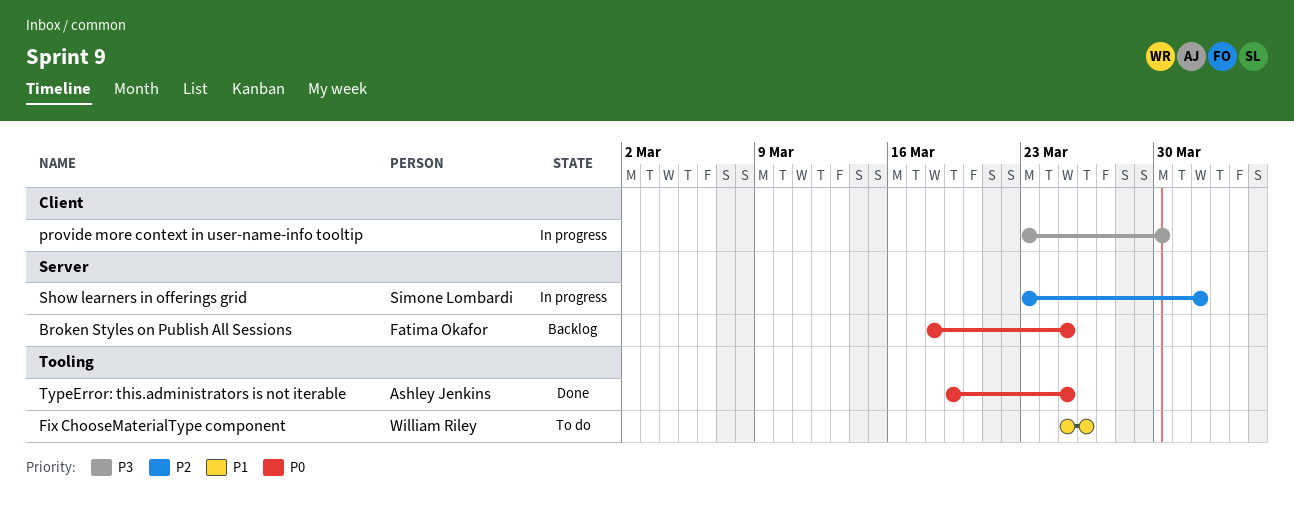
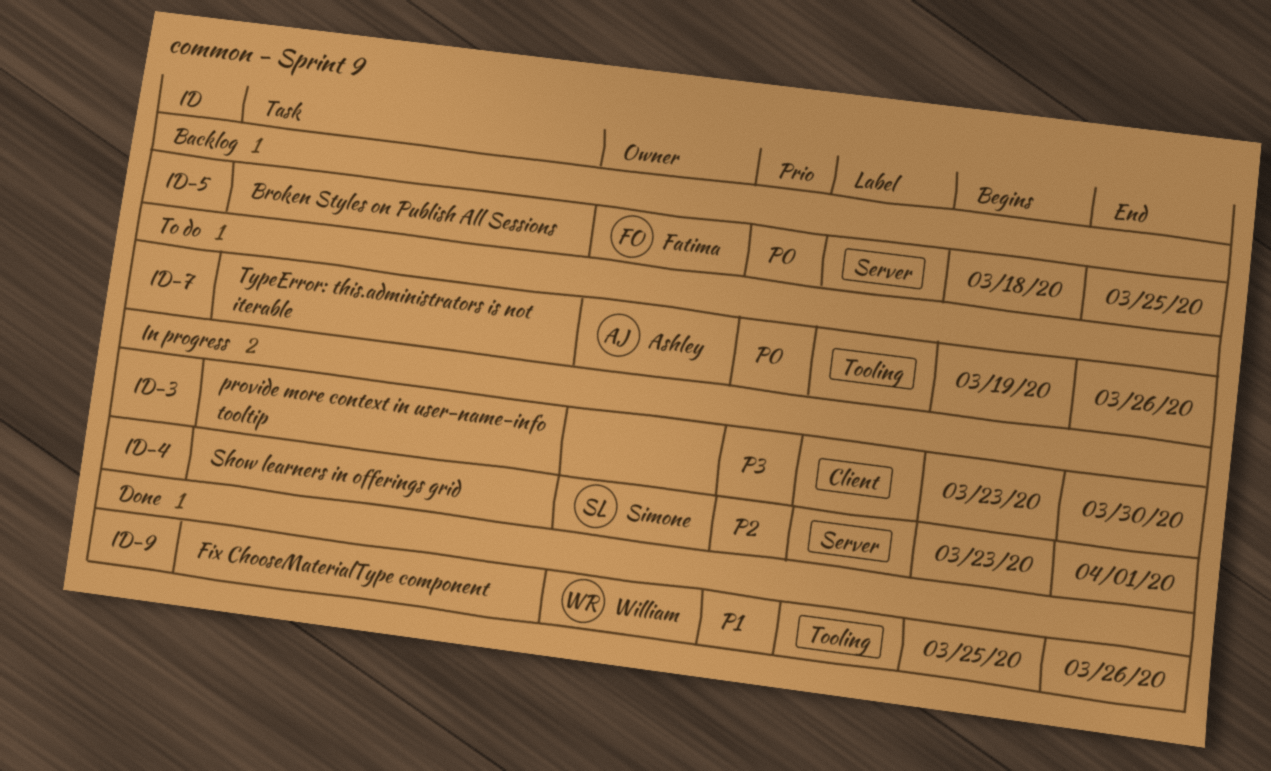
Fix ChooseMaterialType component, status: To do -> Done
TypeError: this.administrators is not iterable, status: Done -> To do
TypeError: this.administrators is not iterable, due: Mar 25 -> Mar 26

